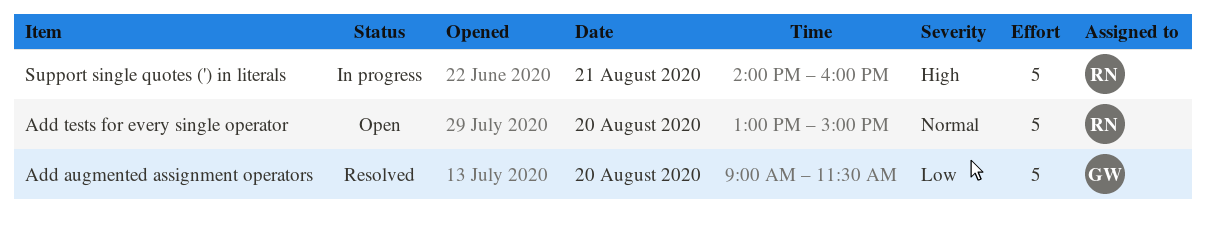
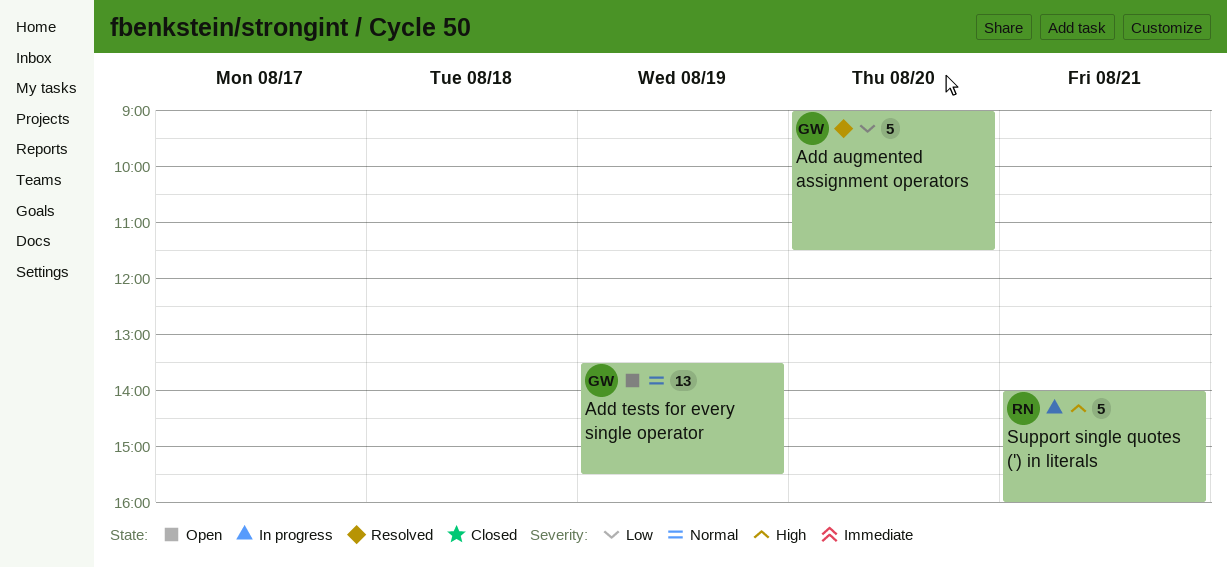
Add tests for every single operator, owner: RN -> GW
Add tests for every single operator, estimate: 5 -> 13
Add tests for every single operator, day: Aug 20 -> Aug 19
Add tests for every single operator, begins: 13:00 -> 13:30
Add tests for every single operator, ends: 15:00 -> 15:30

